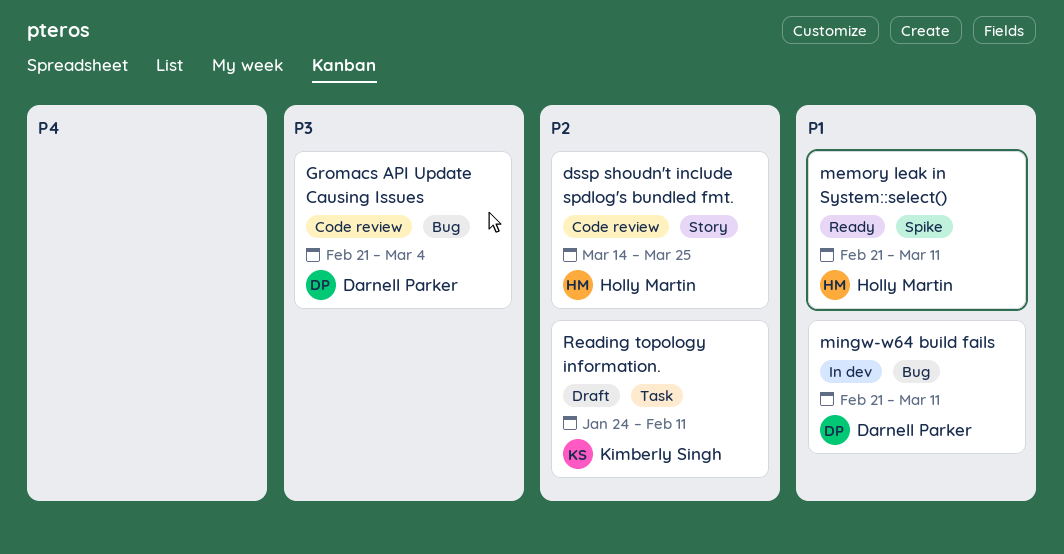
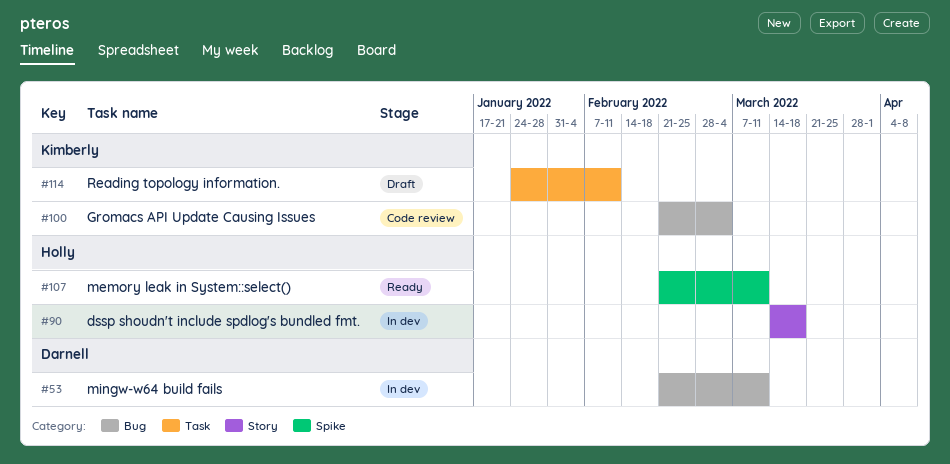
dssp shoudn't include spdlog's bundled fmt., status: Code review -> In dev
dssp shoudn't include spdlog's bundled fmt., due: Mar 25 -> Mar 18
Gromacs API Update Causing Issues, owner: Darnell Parker -> Kimberly Singh

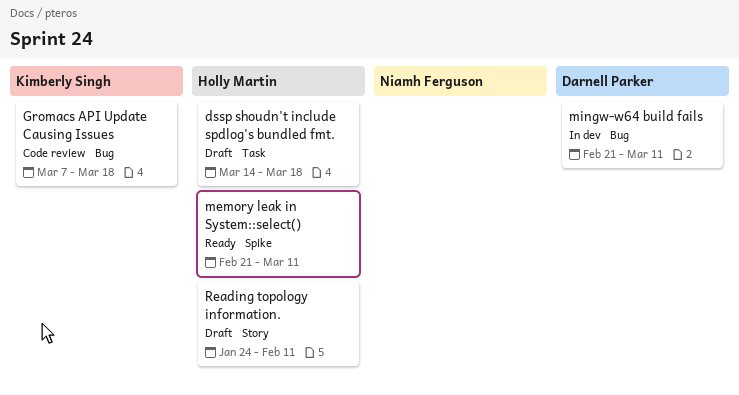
dssp shoudn't include spdlog's bundled fmt., status: In dev -> Draft
dssp shoudn't include spdlog's bundled fmt., label: Story -> Task
Gromacs API Update Causing Issues, start: Feb 21 -> Mar 7
Gromacs API Update Causing Issues, due: Mar 4 -> Mar 18
Reading topology information., owner: Kimberly Singh -> Holly Martin
Reading topology information., label: Task -> Story

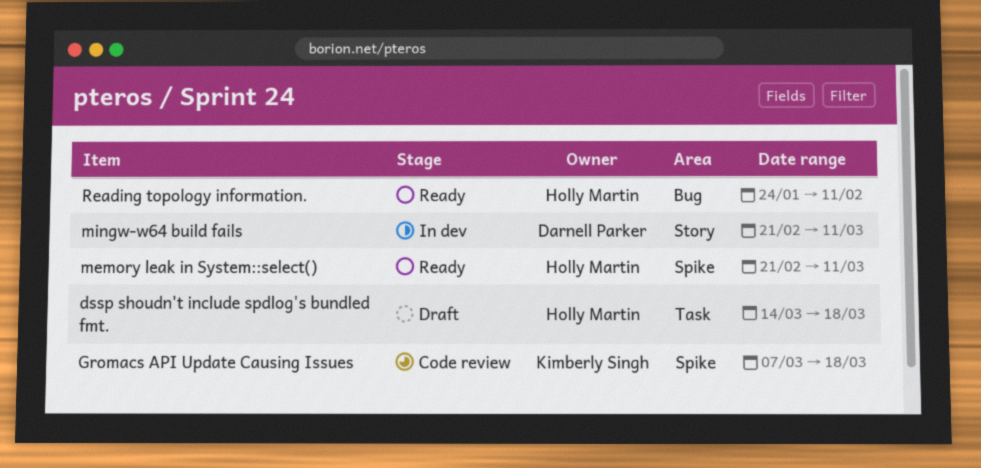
Gromacs API Update Causing Issues, label: Bug -> Spike
mingw-w64 build fails, label: Bug -> Story
Reading topology information., status: Draft -> Ready
Reading topology information., label: Story -> Bug

